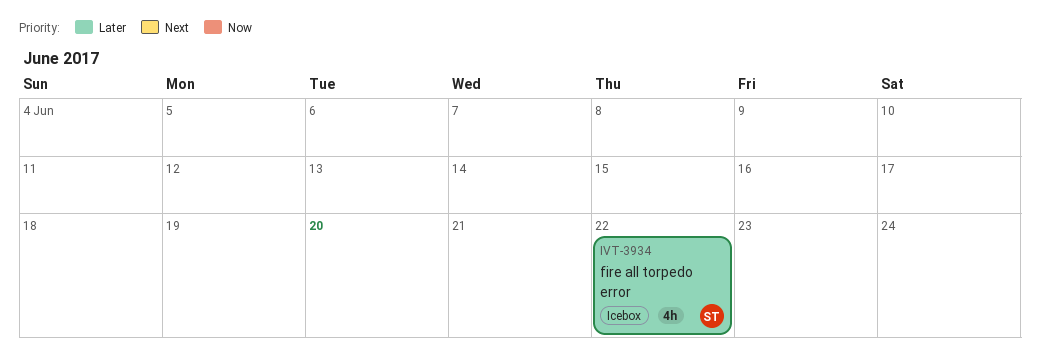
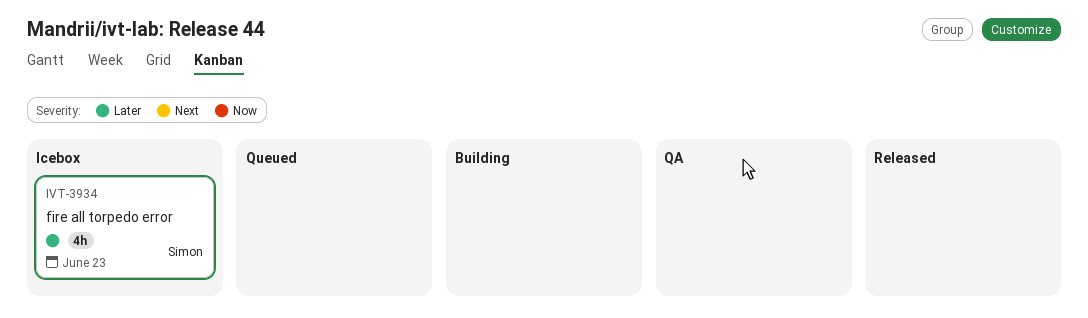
IVT-3934, due: Jun 22 -> Jun 23

